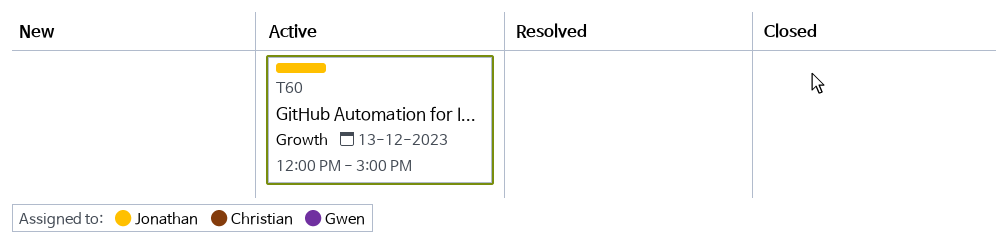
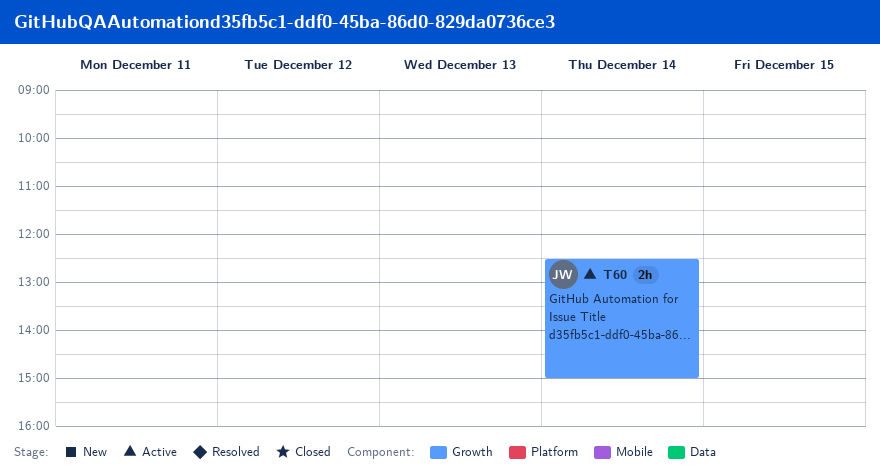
T60, day: Dec 13 -> Dec 14
T60, begins: 12:00 -> 12:30

